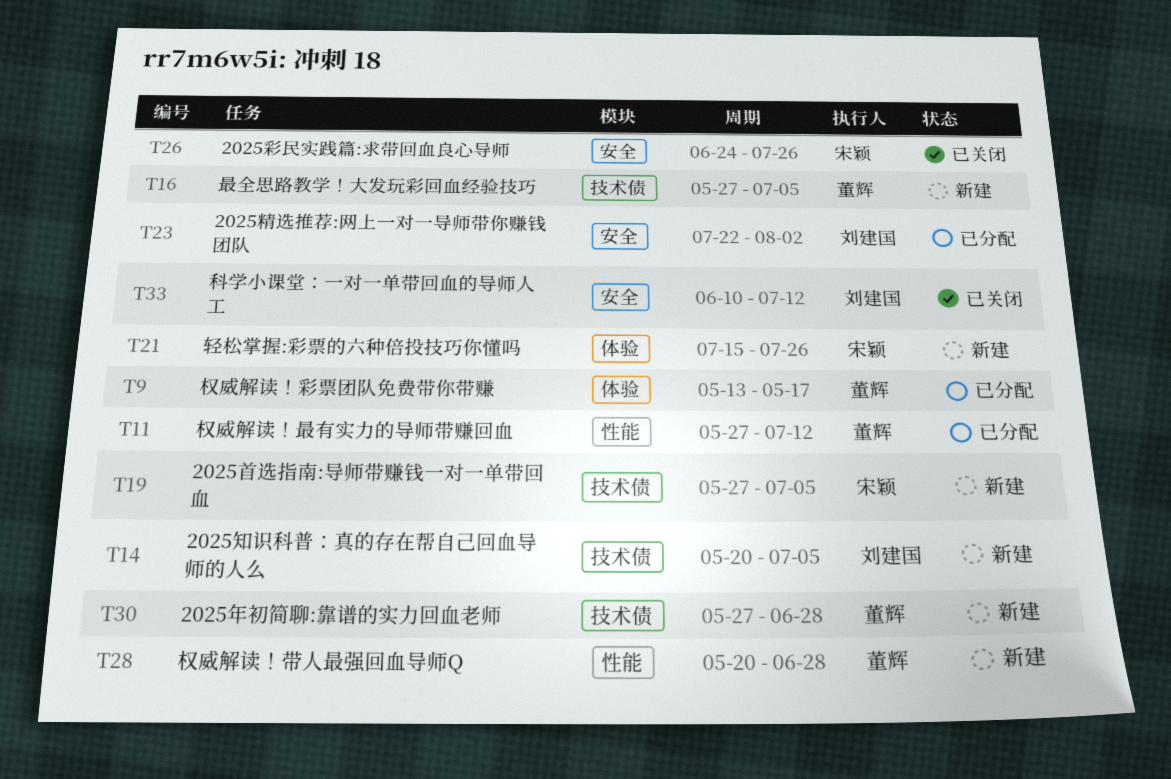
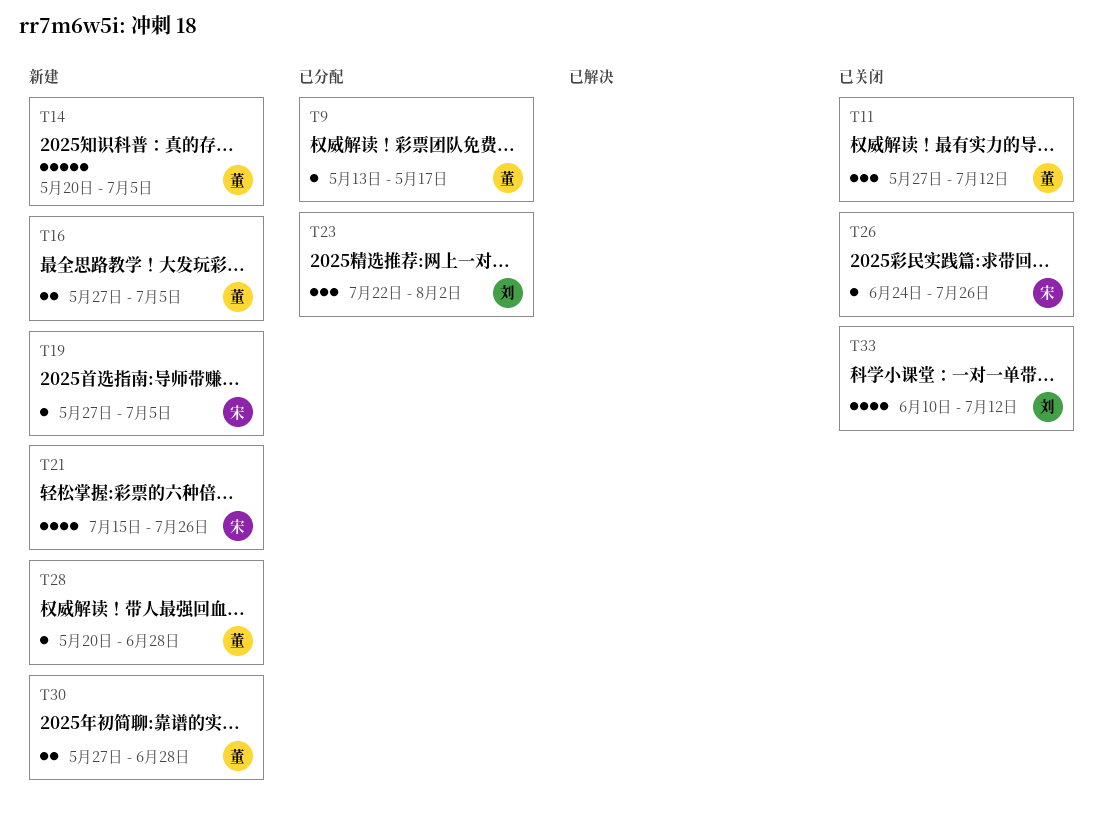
T11, status: 已分配 -> 已关闭
T14, owner: 刘建国 -> 董辉

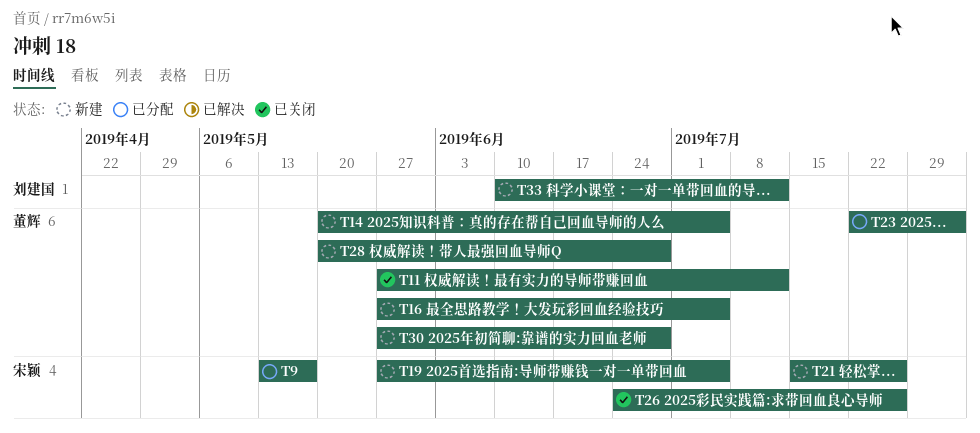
T9, owner: 董辉 -> 宋颖
T23, owner: 刘建国 -> 董辉
T33, status: 已关闭 -> 新建

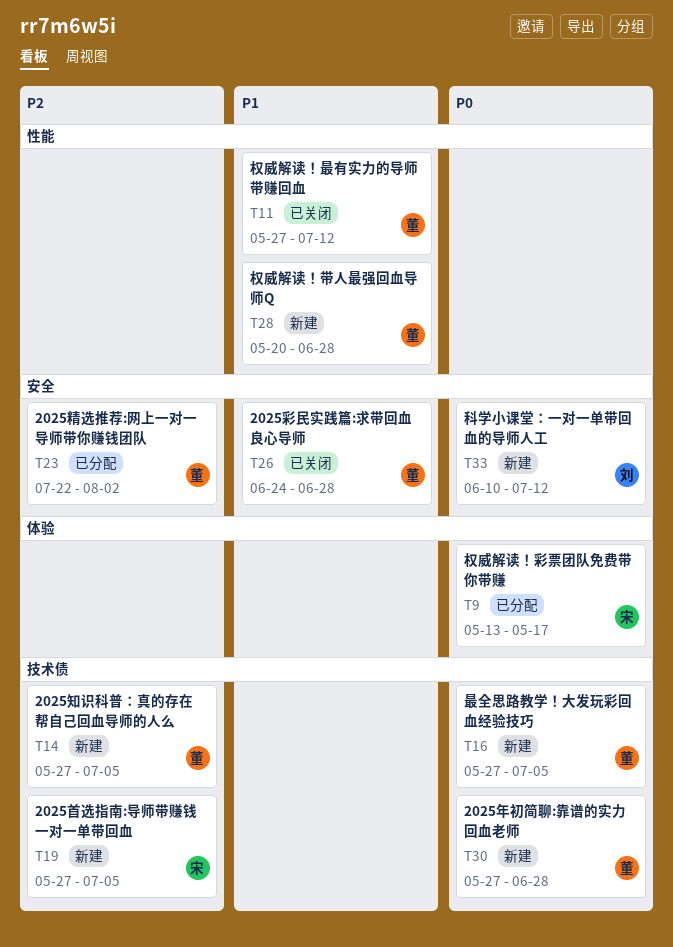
T14, start: May 20 -> May 27
T21: present -> none
T26, owner: 宋颖 -> 董辉
T26, due: Jul 26 -> Jun 28

